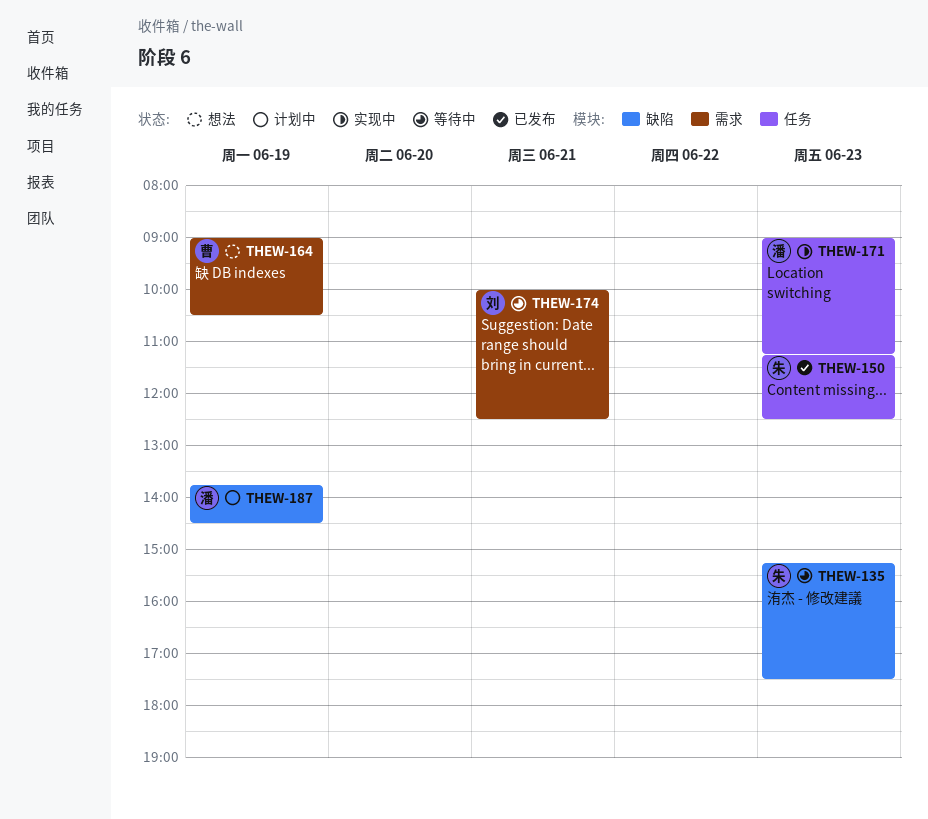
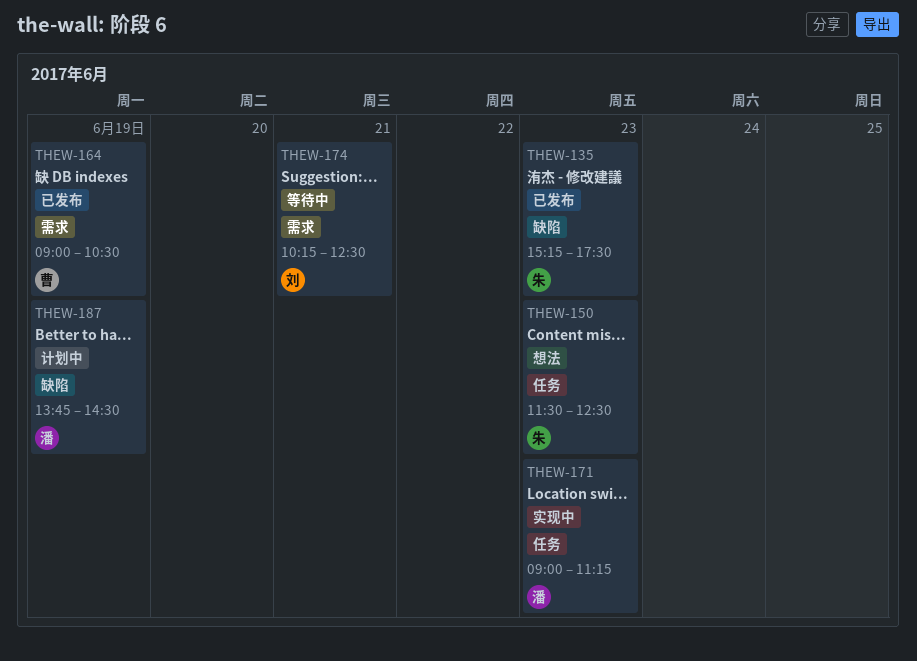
THEW-135, status: 等待中 -> 已发布
THEW-150, status: 已发布 -> 想法
THEW-150, begins: 11:15 -> 11:30
THEW-164, status: 想法 -> 已发布
THEW-174, begins: 10:00 -> 10:15

